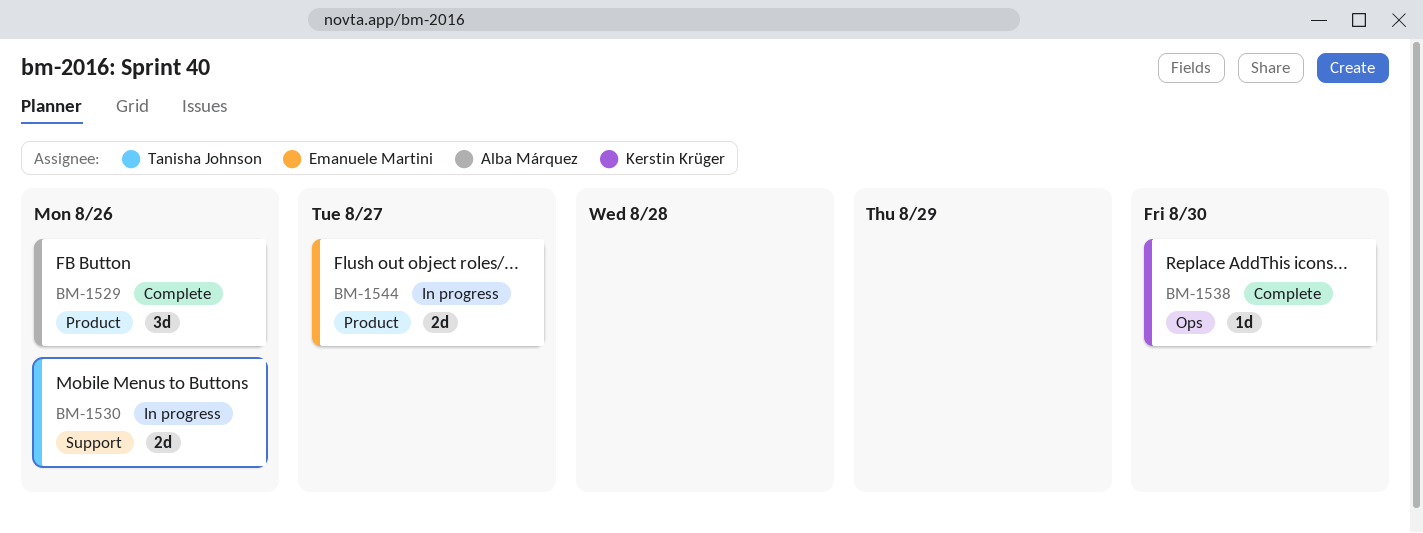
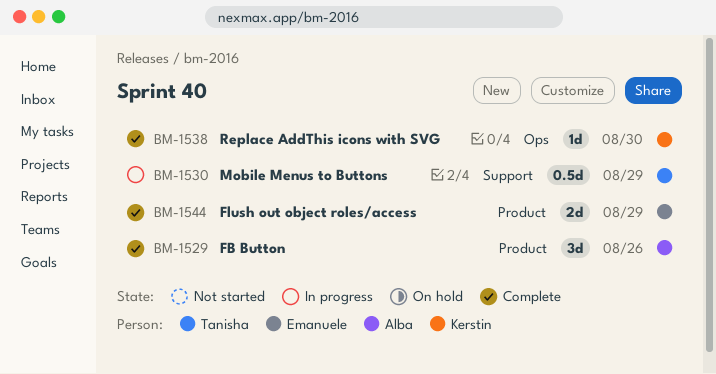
BM-1530, estimate: 2d -> 0.5d
BM-1530, due: Aug 26 -> Aug 29
BM-1544, status: In progress -> Complete
BM-1544, due: Aug 27 -> Aug 29

